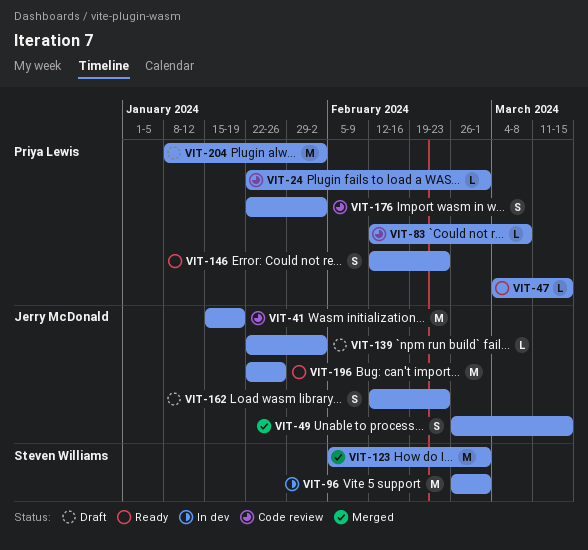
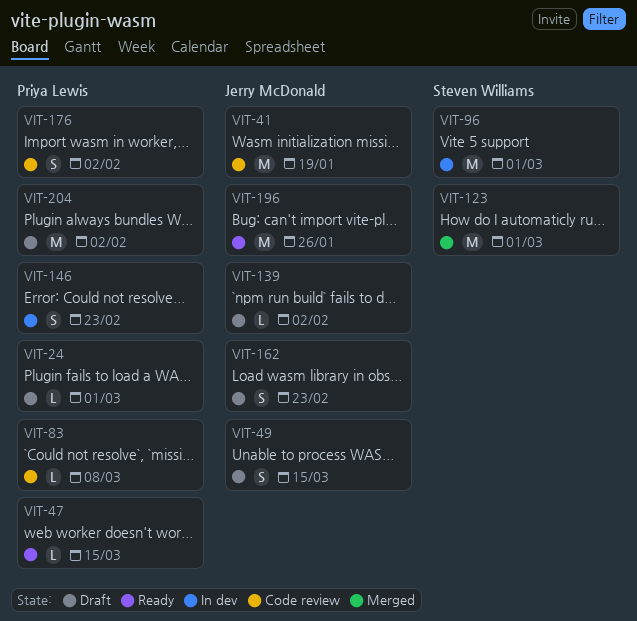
VIT-24, status: Code review -> Draft
VIT-49, status: Merged -> Draft
VIT-146, status: Ready -> In dev

